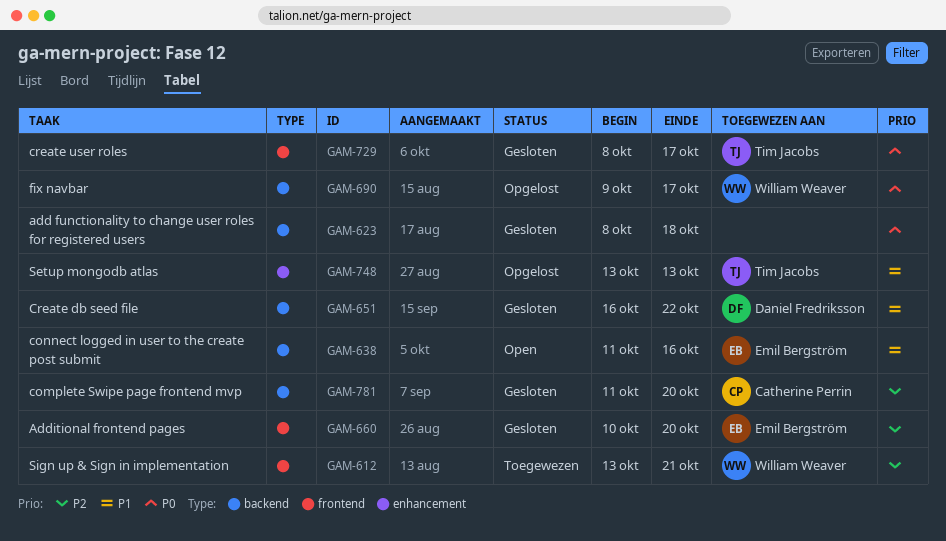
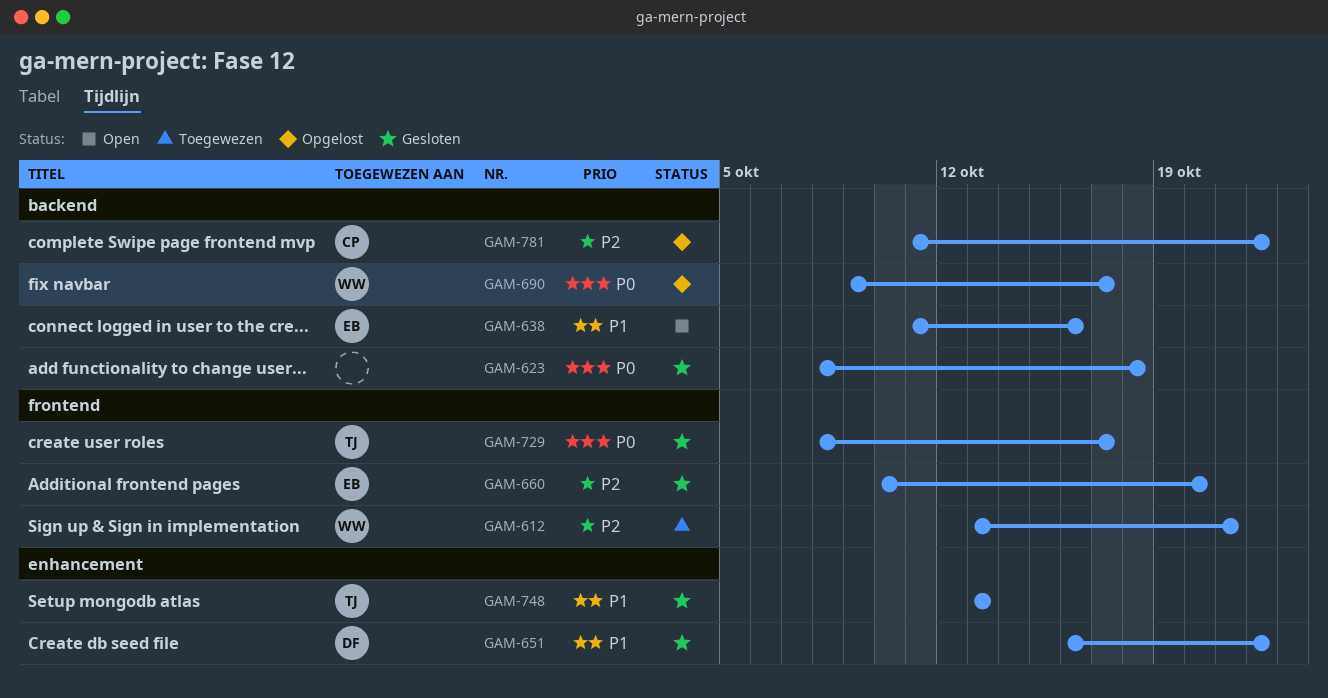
GAM-651, label: backend -> enhancement
GAM-748, status: Opgelost -> Gesloten
GAM-781, status: Gesloten -> Opgelost
GAM-781, due: Oct 20 -> Oct 22

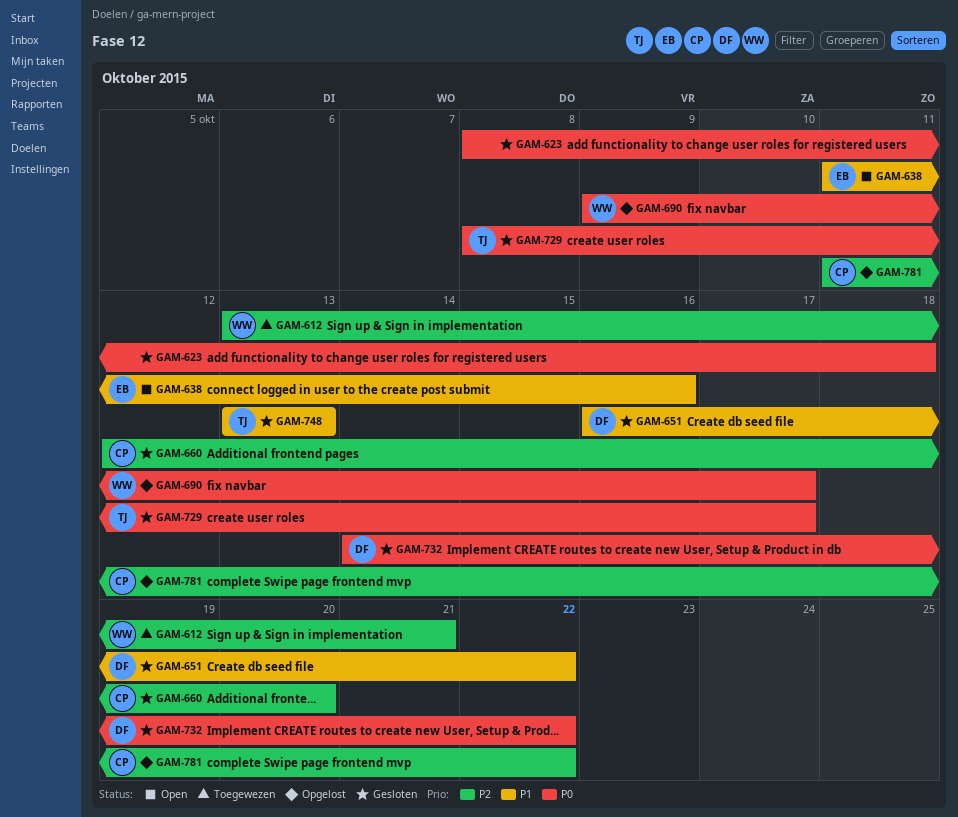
GAM-660, owner: EB -> CP
GAM-660, start: Oct 10 -> Oct 12
GAM-732: none -> present

